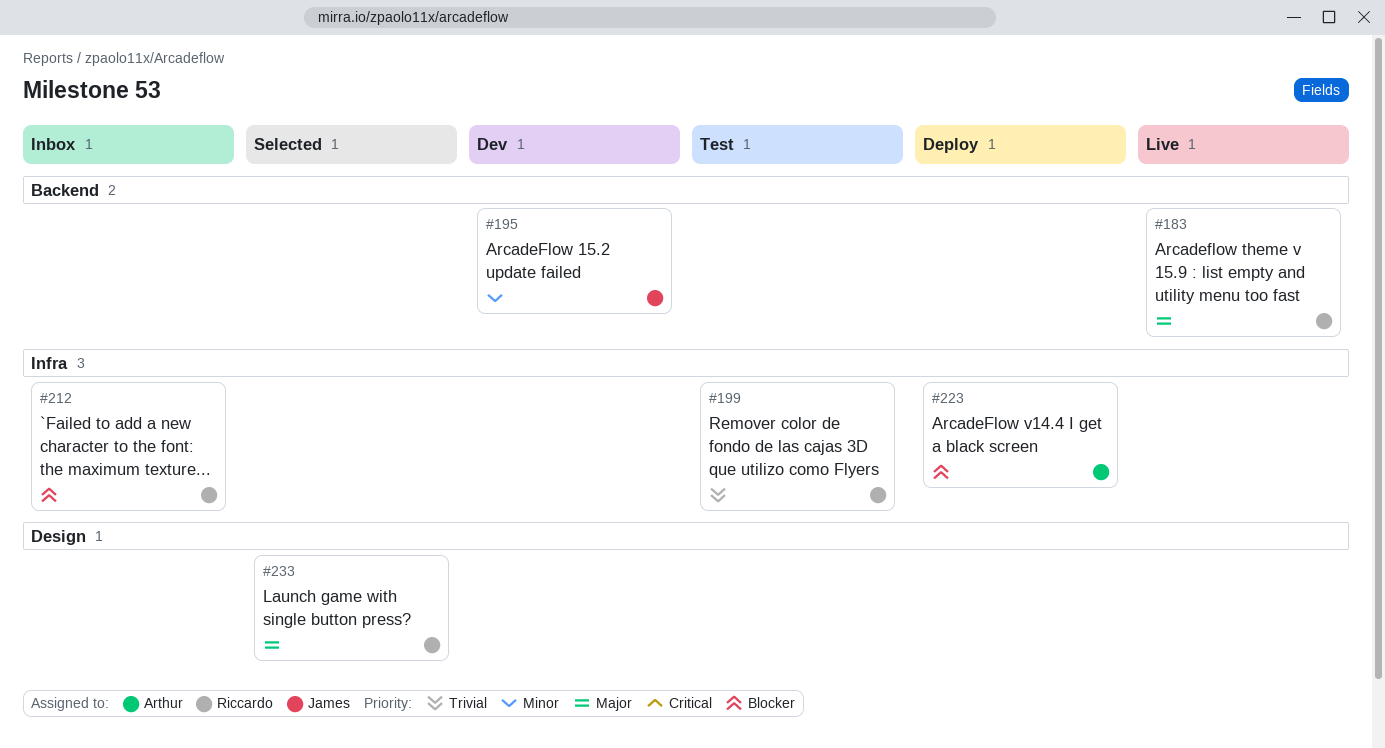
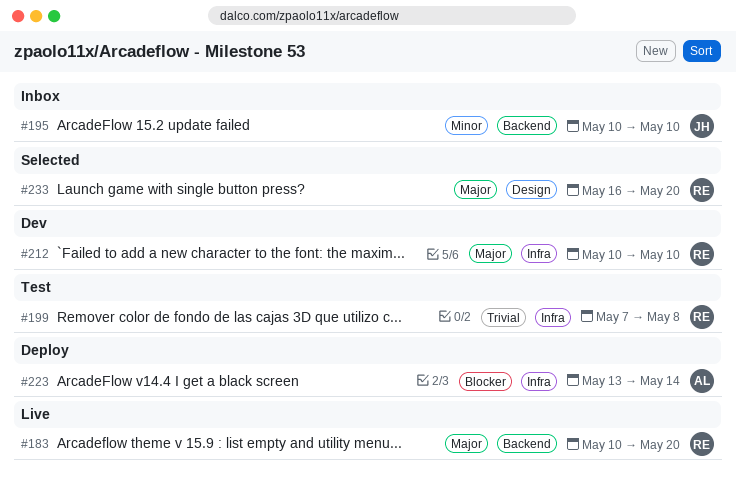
#195, status: Dev -> Inbox
#212, status: Inbox -> Dev
#212, priority: Blocker -> Major

